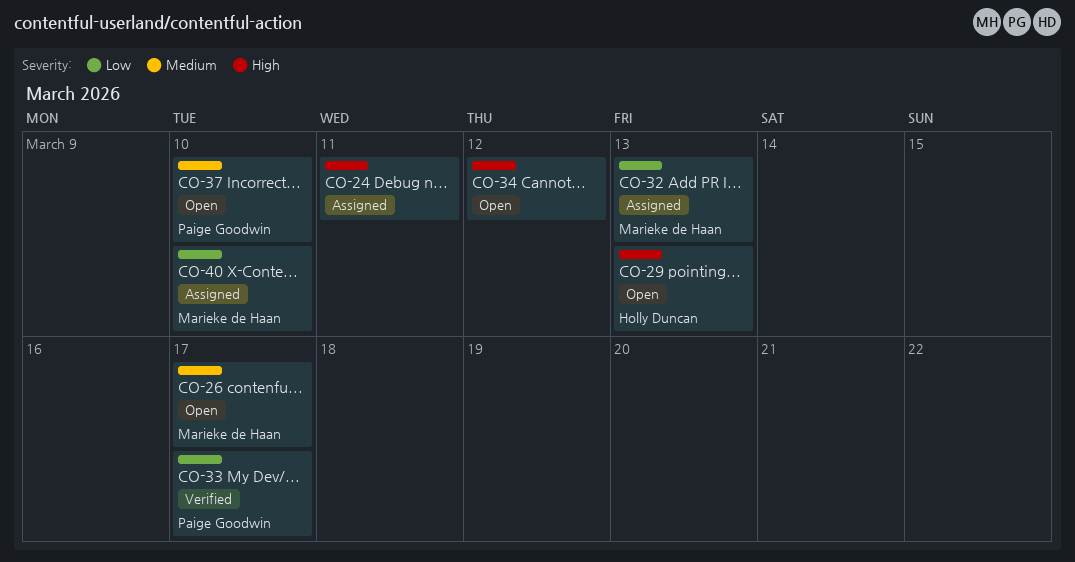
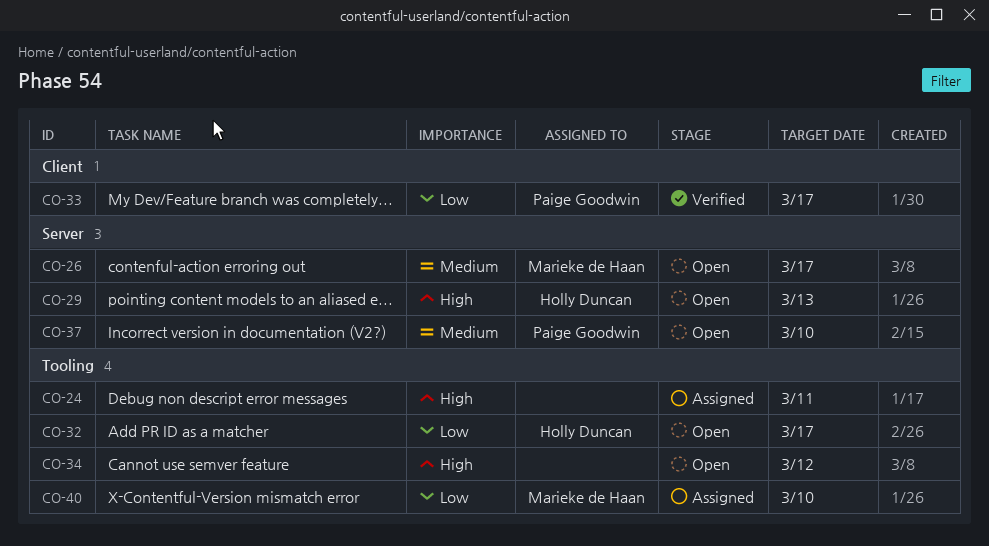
CO-32, status: Assigned -> Open
CO-32, owner: Marieke de Haan -> Holly Duncan
CO-32, due: Mar 13 -> Mar 17

